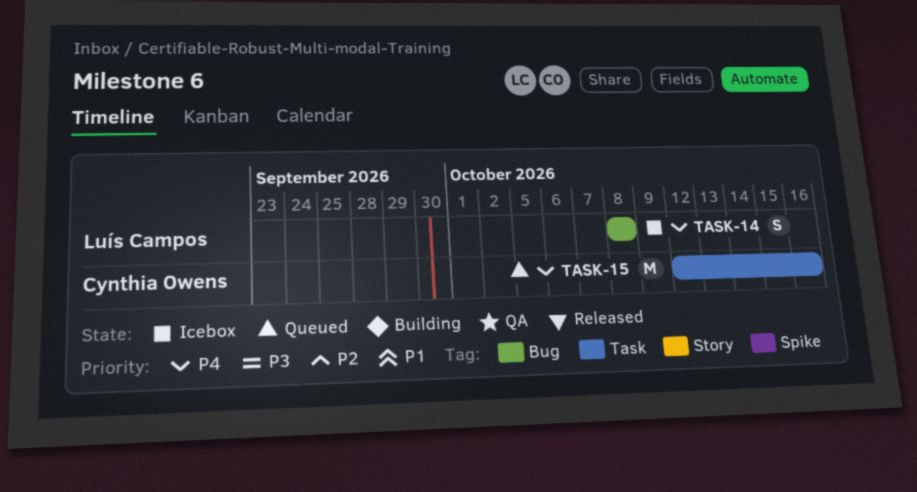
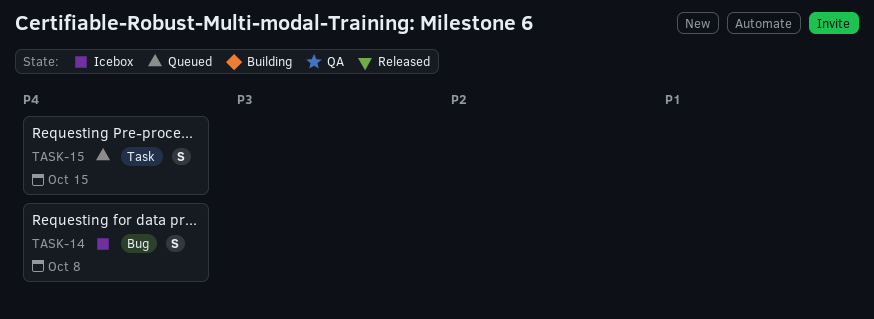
TASK-15, estimate: M -> S
TASK-15, due: Oct 16 -> Oct 15

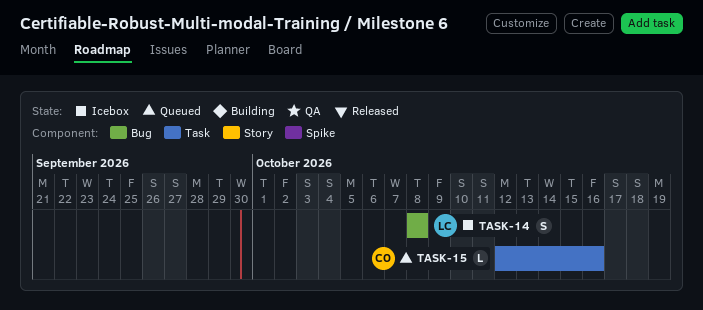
TASK-15, estimate: S -> L
TASK-15, due: Oct 15 -> Oct 16

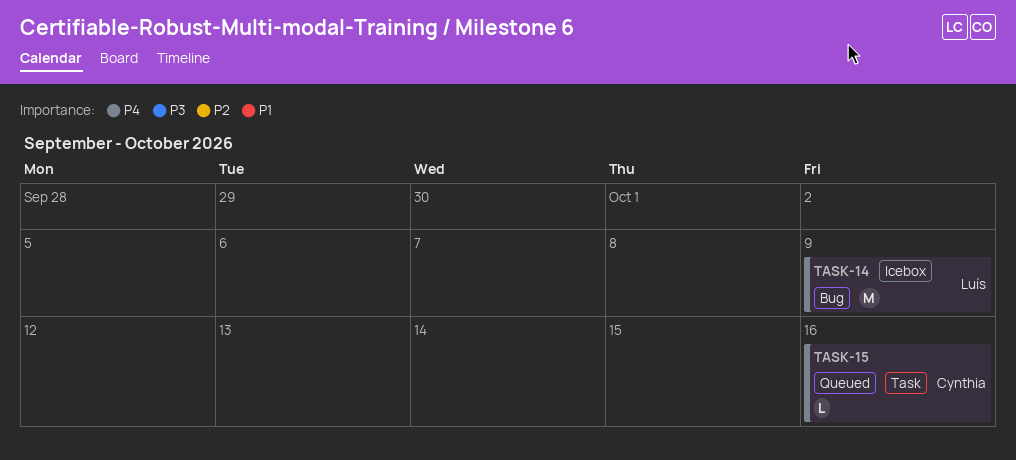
TASK-14, estimate: S -> M
TASK-14, due: Oct 8 -> Oct 9

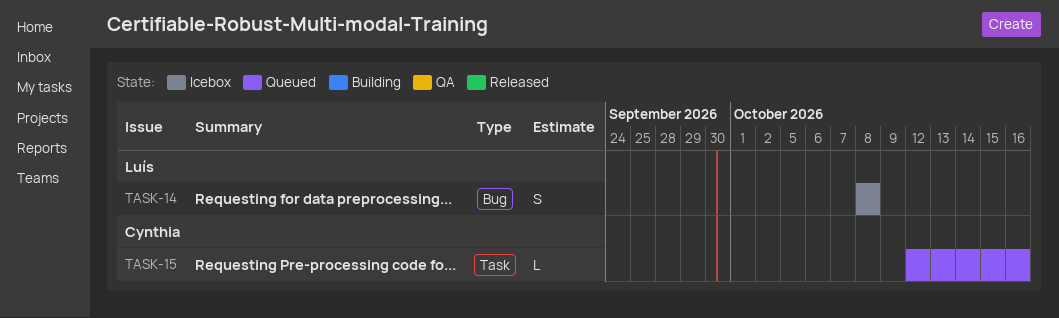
TASK-14, estimate: M -> S
TASK-14, due: Oct 9 -> Oct 8

